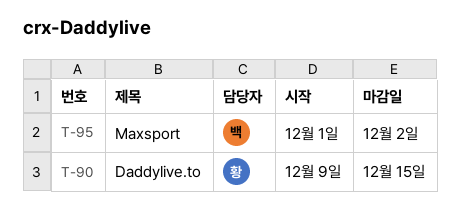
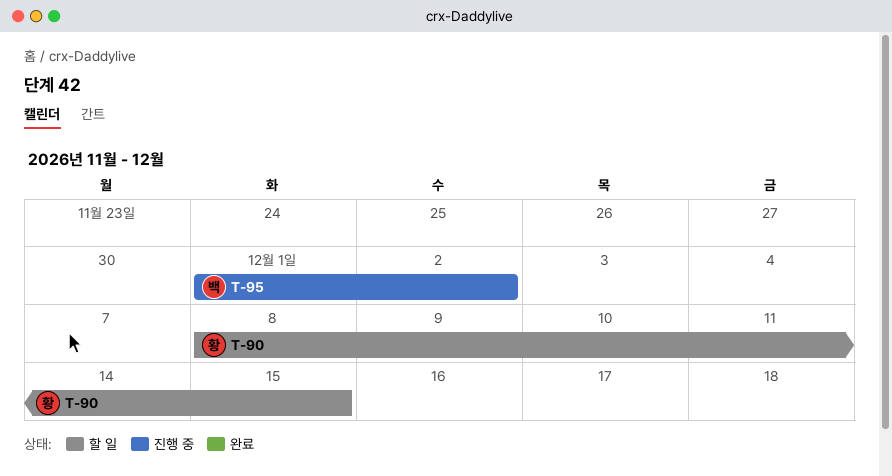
T-90, start: Dec 9 -> Dec 8

